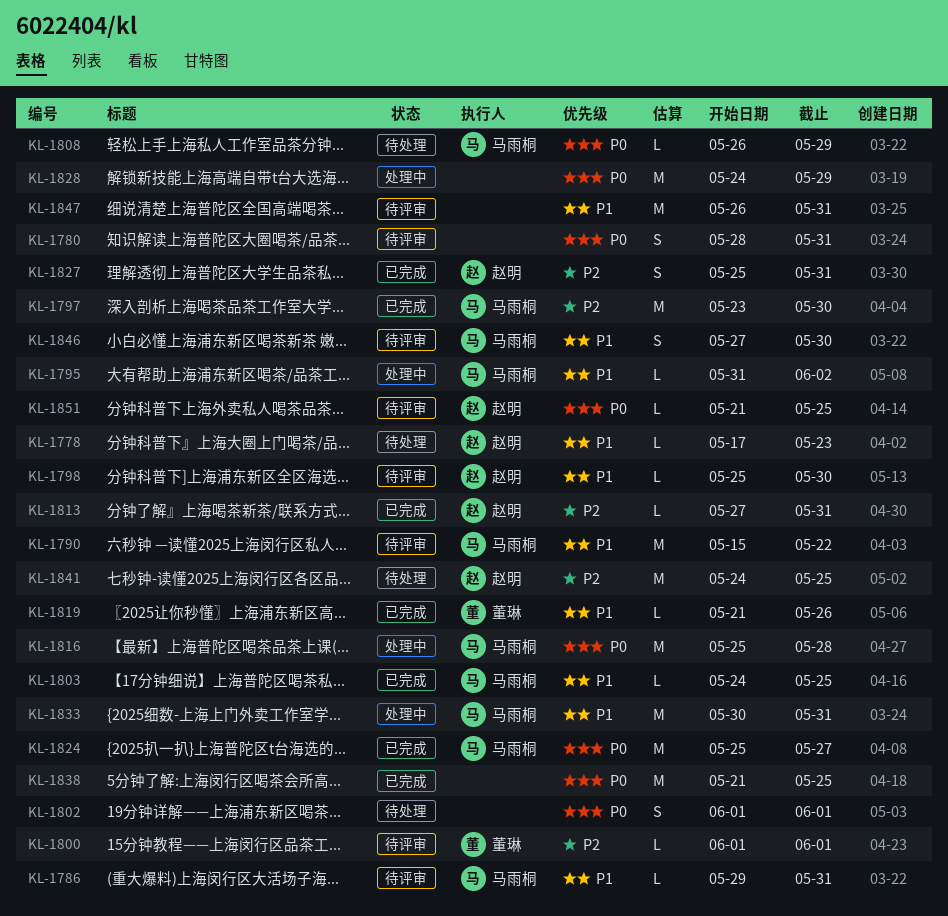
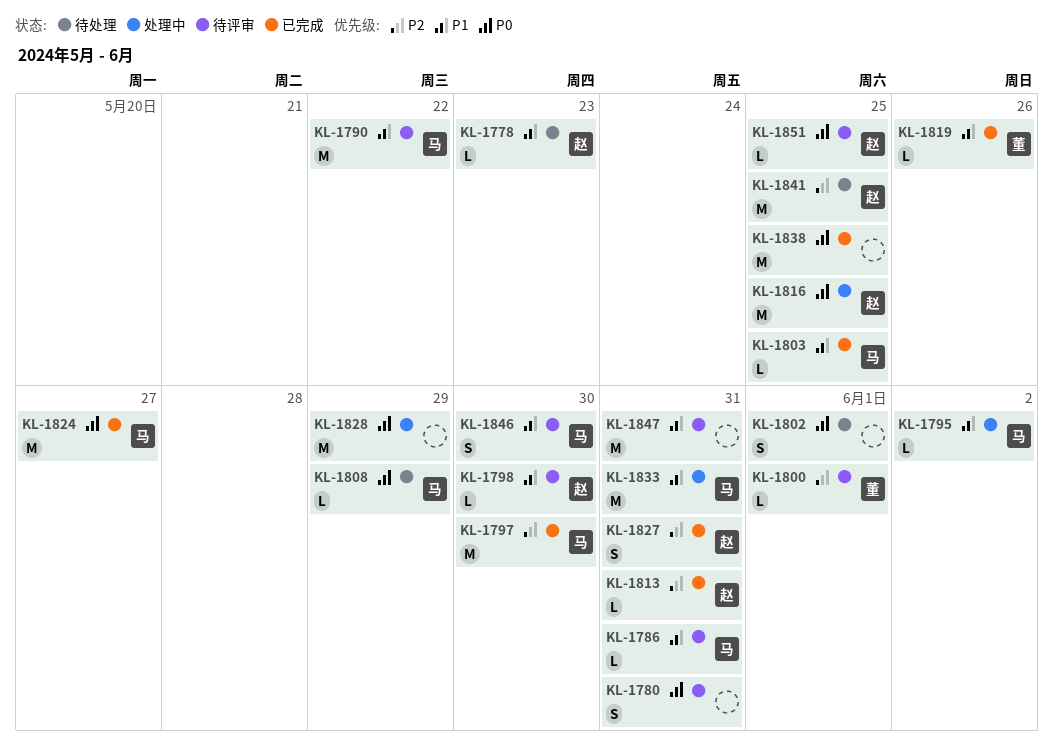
KL-1816, owner: 马雨桐 -> 赵明
KL-1816, due: May 28 -> May 25

